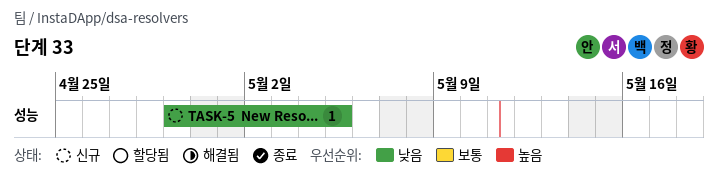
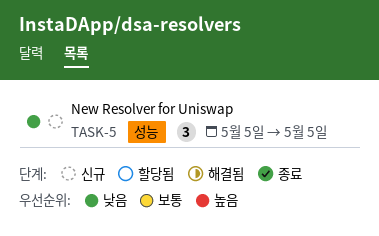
TASK-5, estimate: 1 -> 3
TASK-5, start: Apr 29 -> May 5

